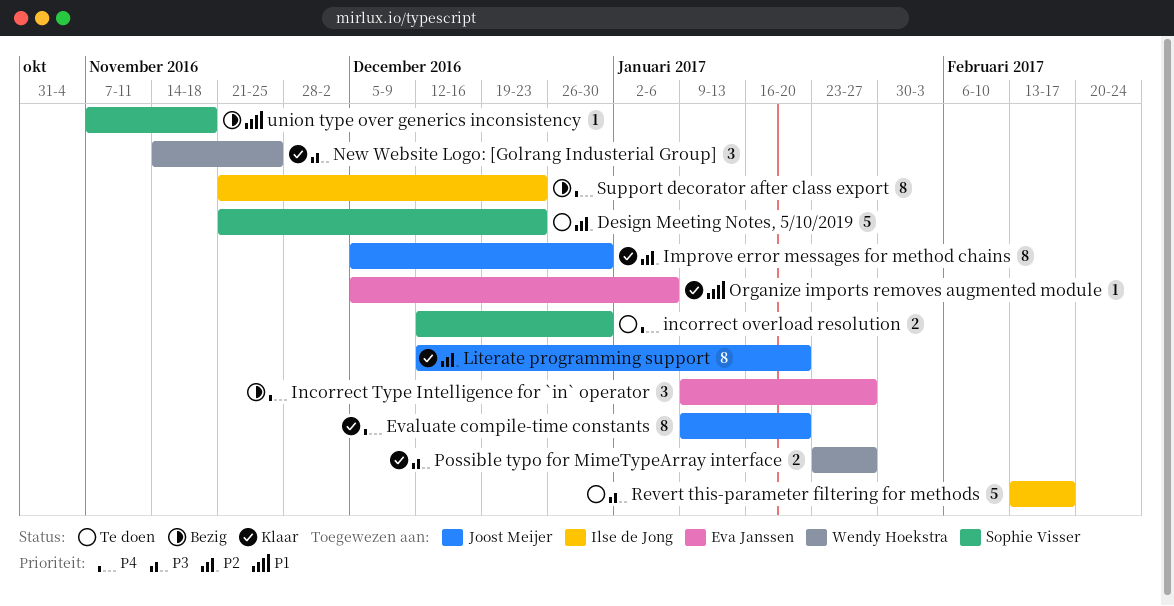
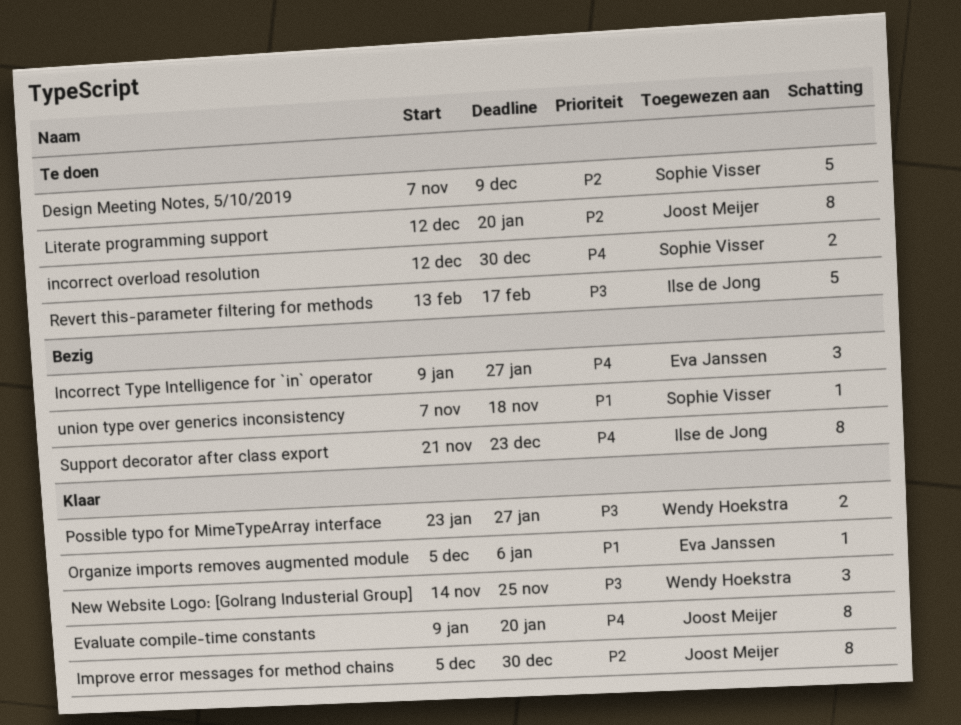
Design Meeting Notes, 5/10/2019, start: Nov 21 -> Nov 7
Design Meeting Notes, 5/10/2019, due: Dec 23 -> Dec 9
Literate programming support, status: Klaar -> Te doen

